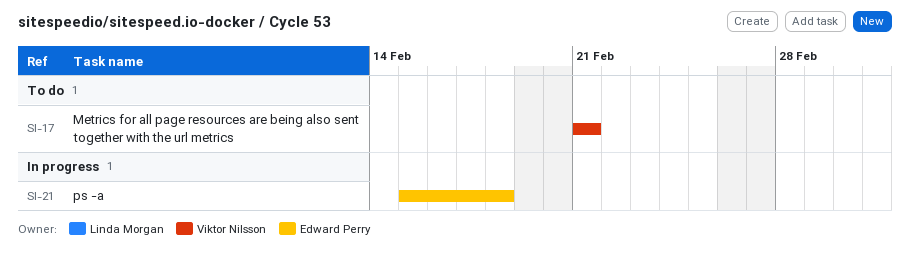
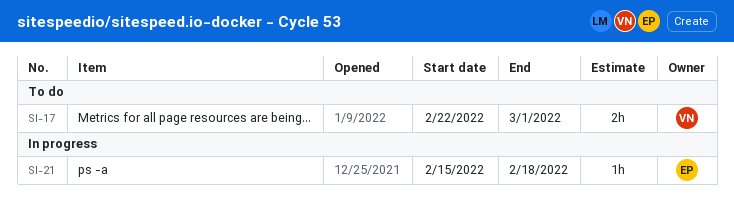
SI-17, start: Feb 21 -> Feb 22
SI-17, due: Feb 21 -> Mar 1

